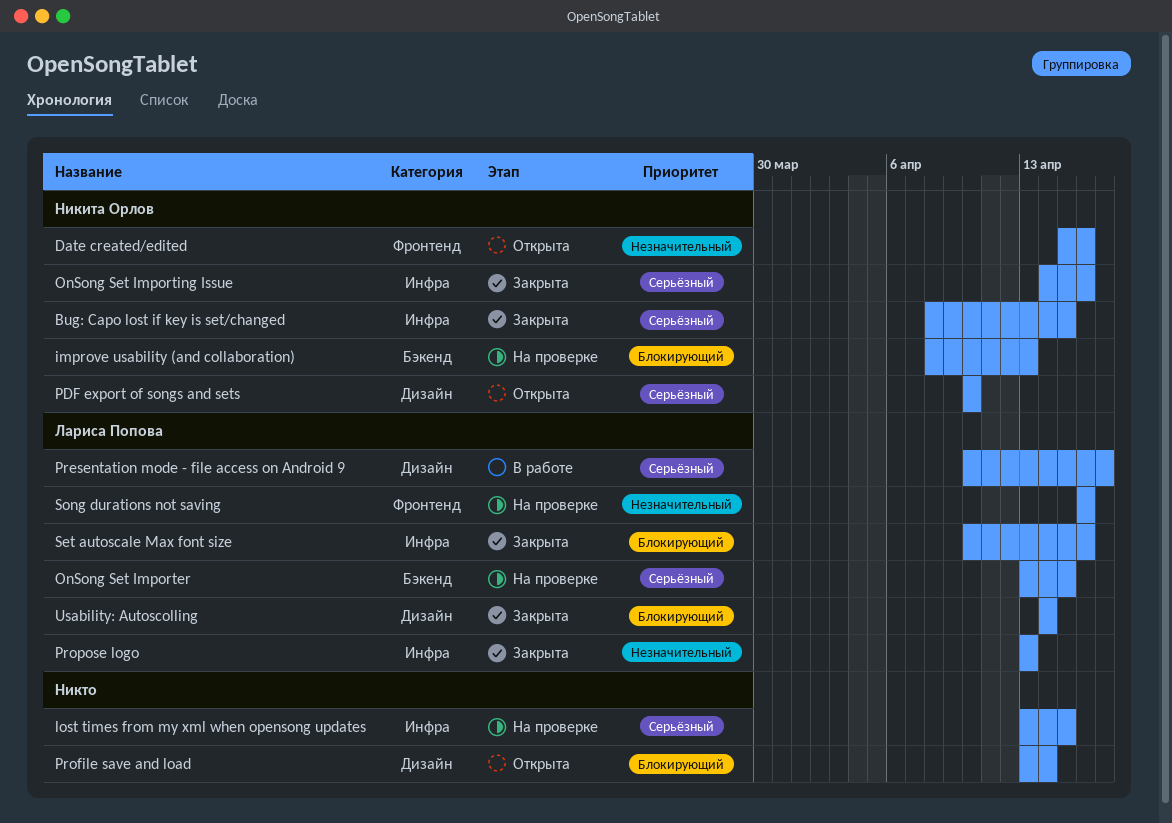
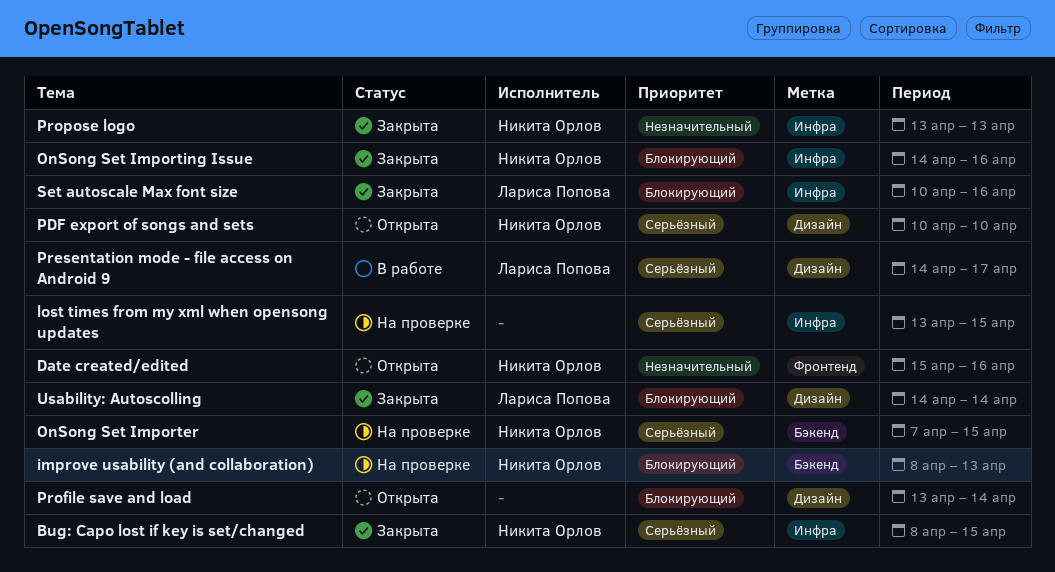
OnSong Set Importer, owner: Лариса Попова -> Никита Орлов
OnSong Set Importer, start: Apr 13 -> Apr 7
OnSong Set Importing Issue, priority: Серьёзный -> Блокирующий
Presentation mode - file access on Android 9, start: Apr 10 -> Apr 14
Propose logo, owner: Лариса Попова -> Никита Орлов
Song durations not saving: present -> none

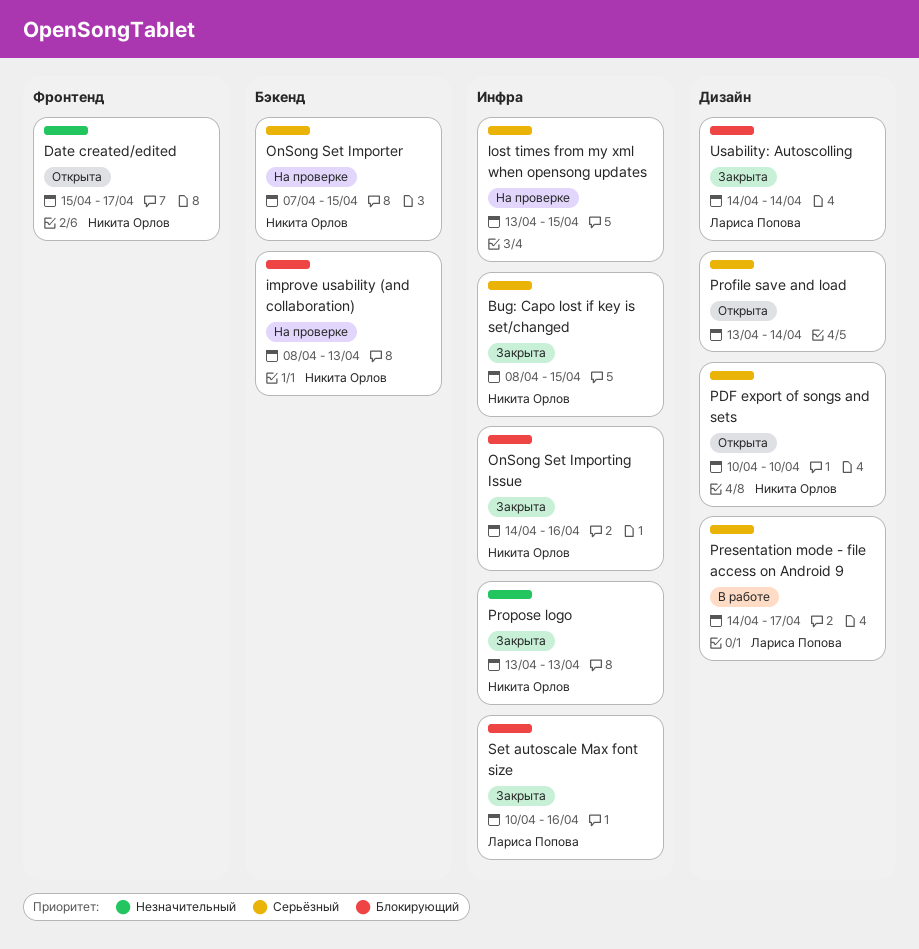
Date created/edited, due: Apr 16 -> Apr 17
Profile save and load, priority: Блокирующий -> Серьёзный

